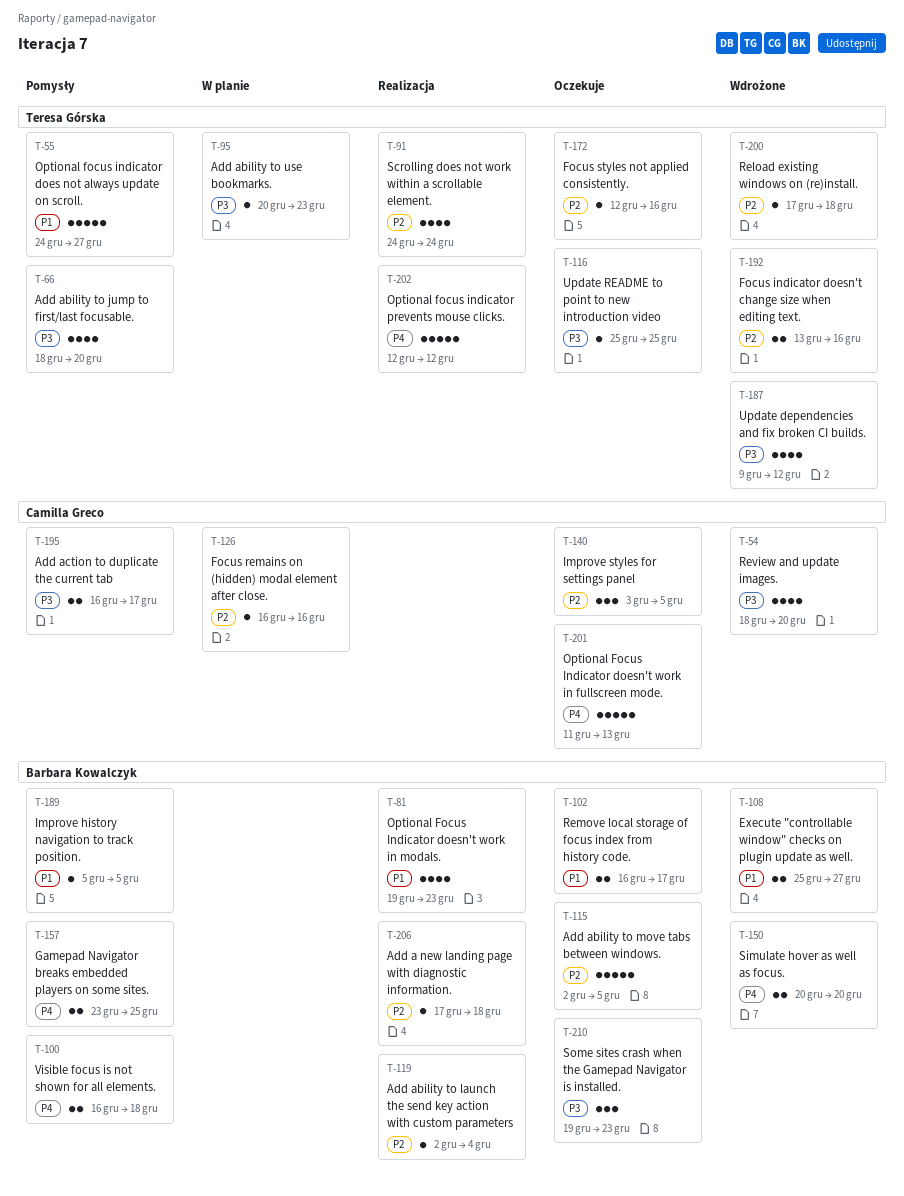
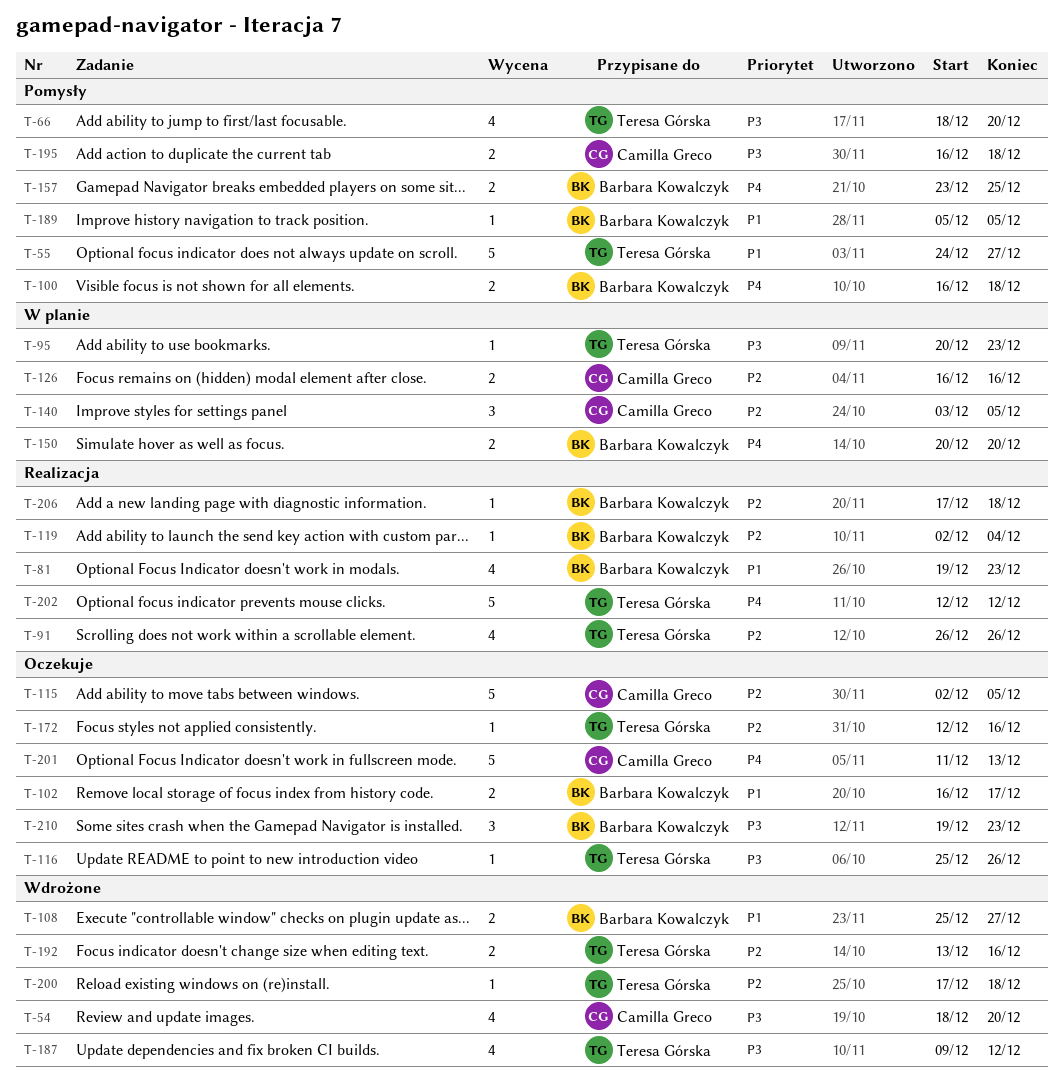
T-91, start: Dec 24 -> Dec 26
T-91, due: Dec 24 -> Dec 26
T-115, owner: Barbara Kowalczyk -> Camilla Greco
T-116, due: Dec 25 -> Dec 26
T-126, estimate: 1 -> 2
T-140, status: Oczekuje -> W planie
T-150, status: Wdrożone -> W planie
T-195, due: Dec 17 -> Dec 18

